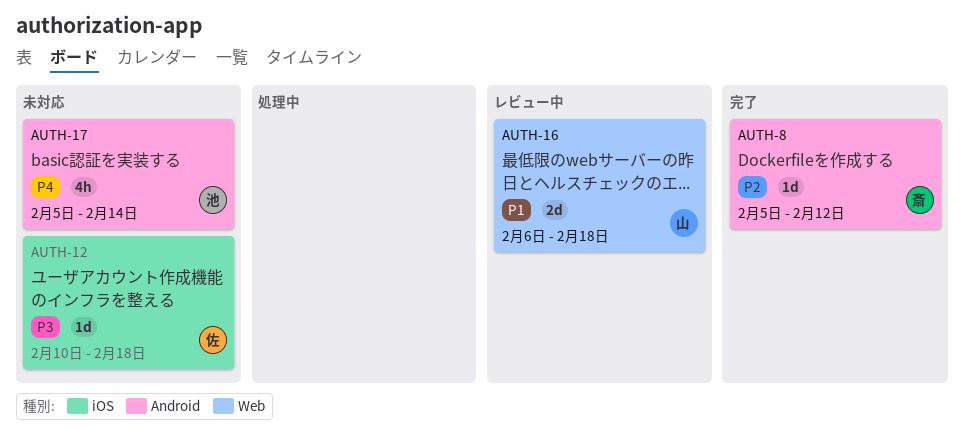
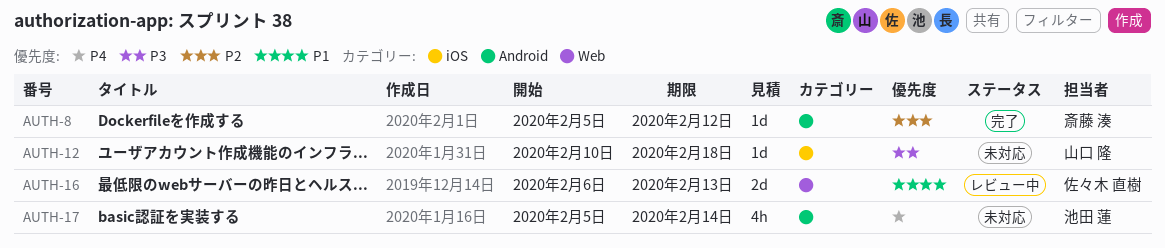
AUTH-12, owner: 佐々木 直樹 -> 山口 隆
AUTH-16, owner: 山口 隆 -> 佐々木 直樹
AUTH-16, due: Feb 18 -> Feb 13

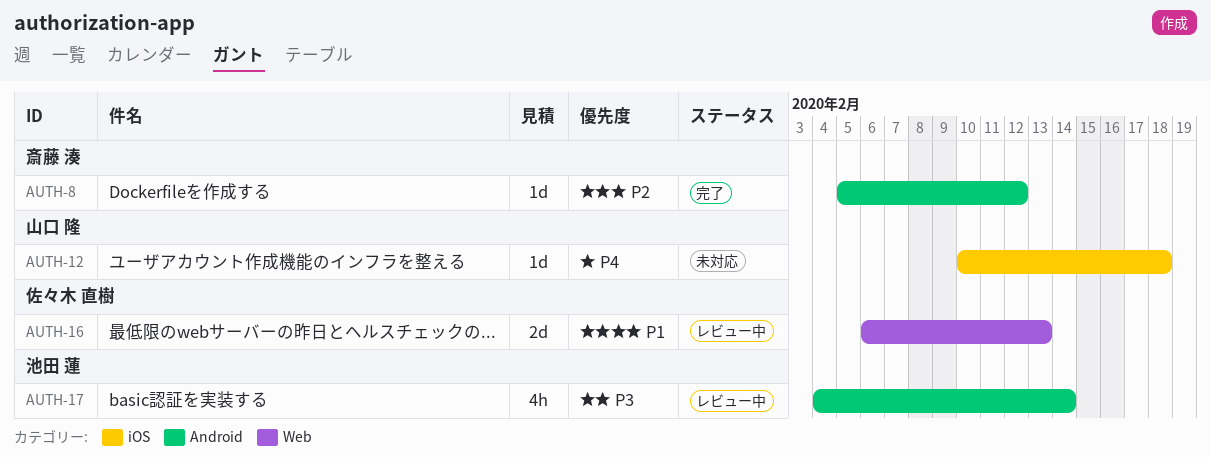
AUTH-12, priority: P3 -> P4
AUTH-17, status: 未対応 -> レビュー中
AUTH-17, priority: P4 -> P3
AUTH-17, start: Feb 5 -> Feb 4

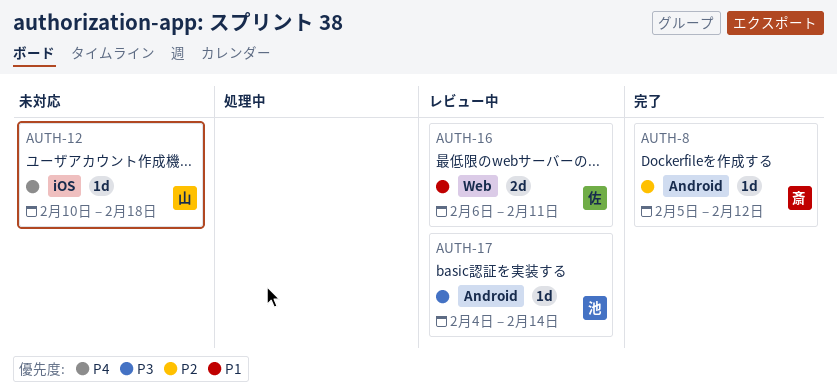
AUTH-16, due: Feb 13 -> Feb 11
AUTH-17, estimate: 4h -> 1d

